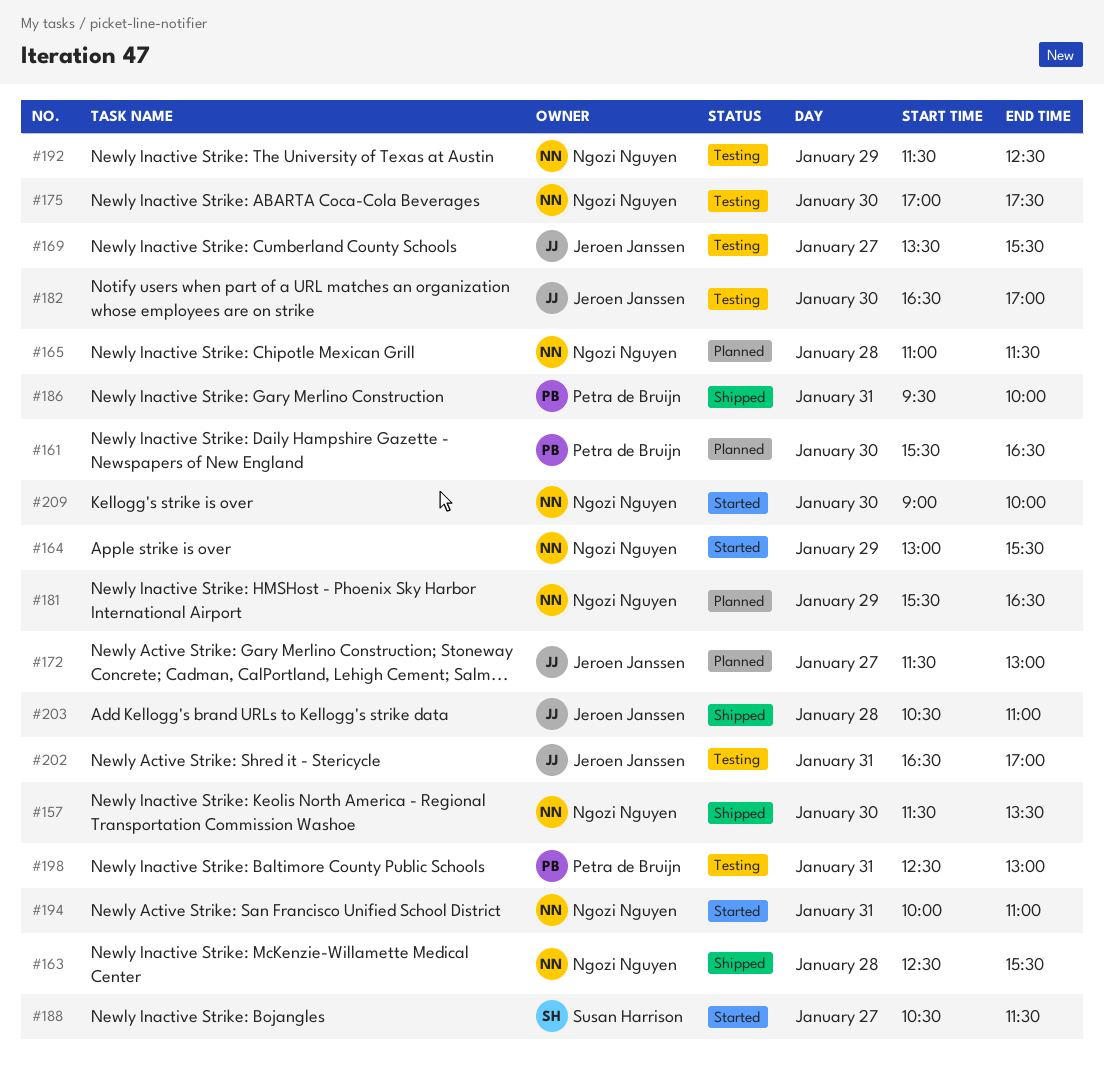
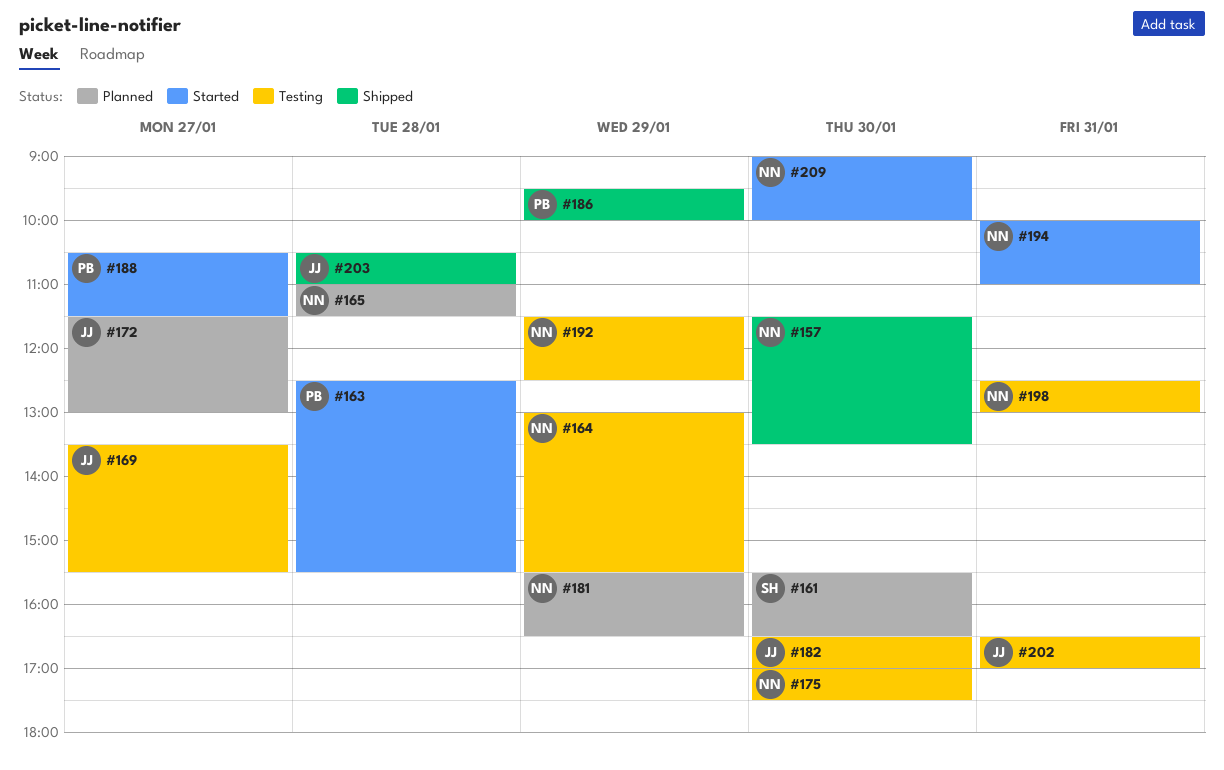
#161, owner: Petra de Bruijn -> Susan Harrison
#163, status: Shipped -> Started
#163, owner: Ngozi Nguyen -> Petra de Bruijn
#164, status: Started -> Testing
#186, day: Jan 31 -> Jan 29
#188, owner: Susan Harrison -> Petra de Bruijn
#198, owner: Petra de Bruijn -> Ngozi Nguyen

